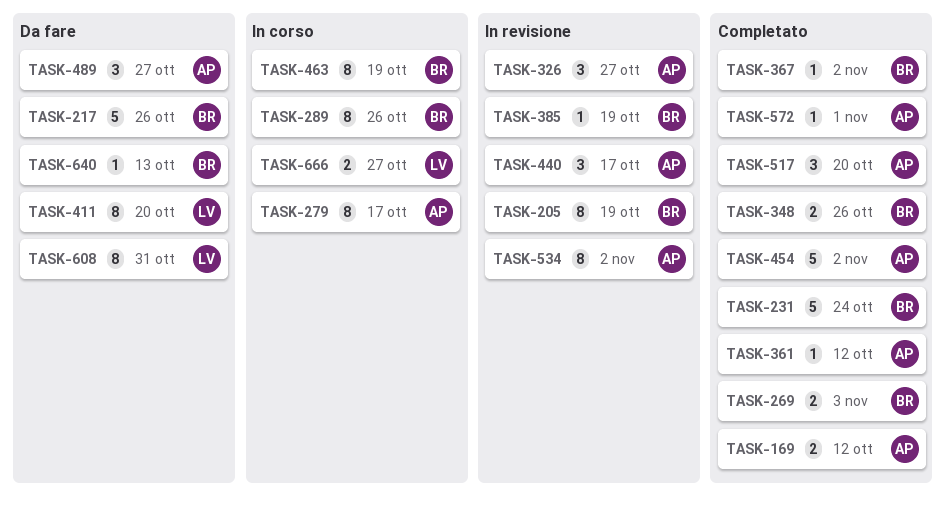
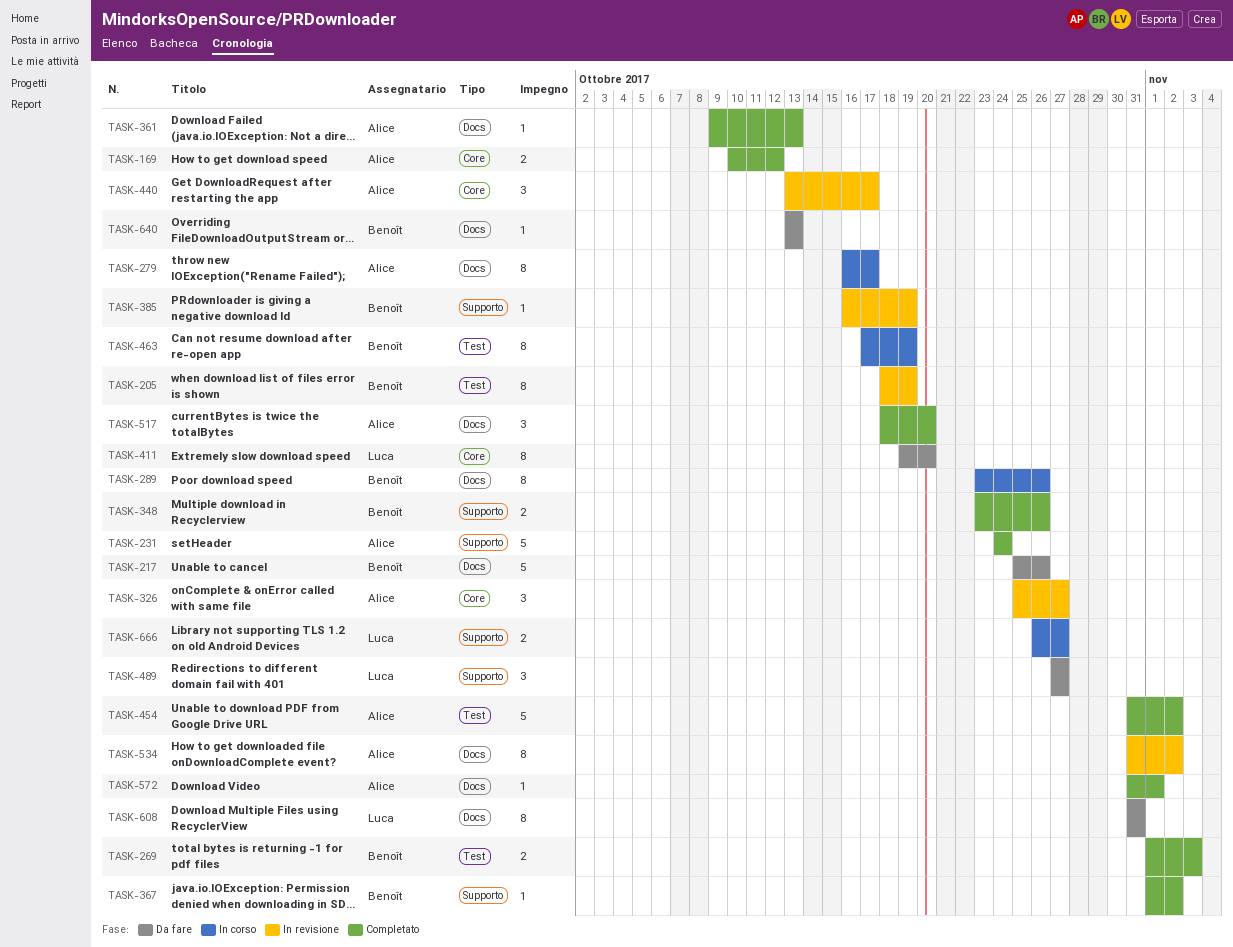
TASK-231, owner: Benoît -> Alice
TASK-361, due: Oct 12 -> Oct 13
TASK-489, owner: Alice -> Luca

